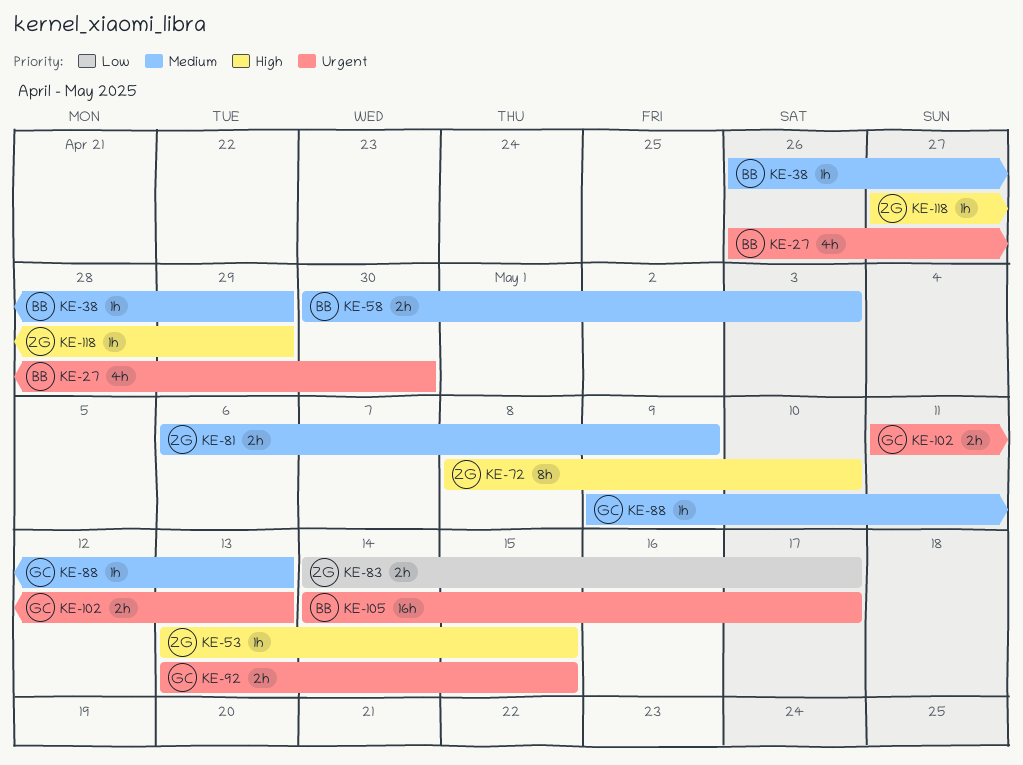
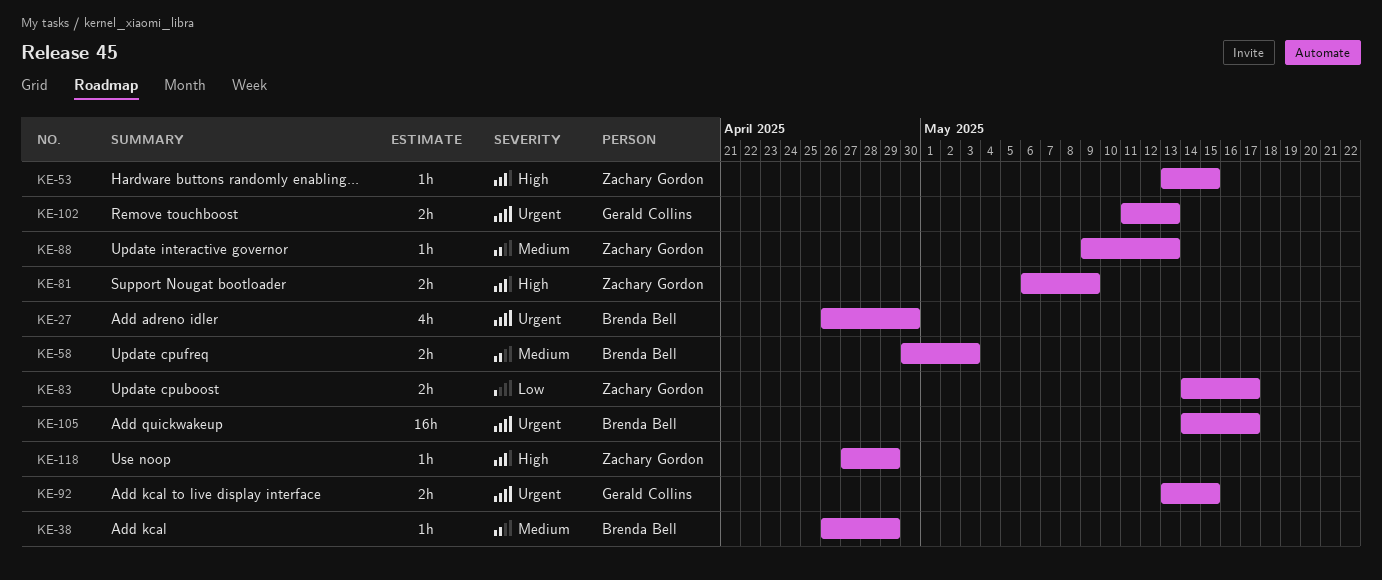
KE-72: present -> none
KE-81, priority: Medium -> High
KE-88, owner: Gerald Collins -> Zachary Gordon

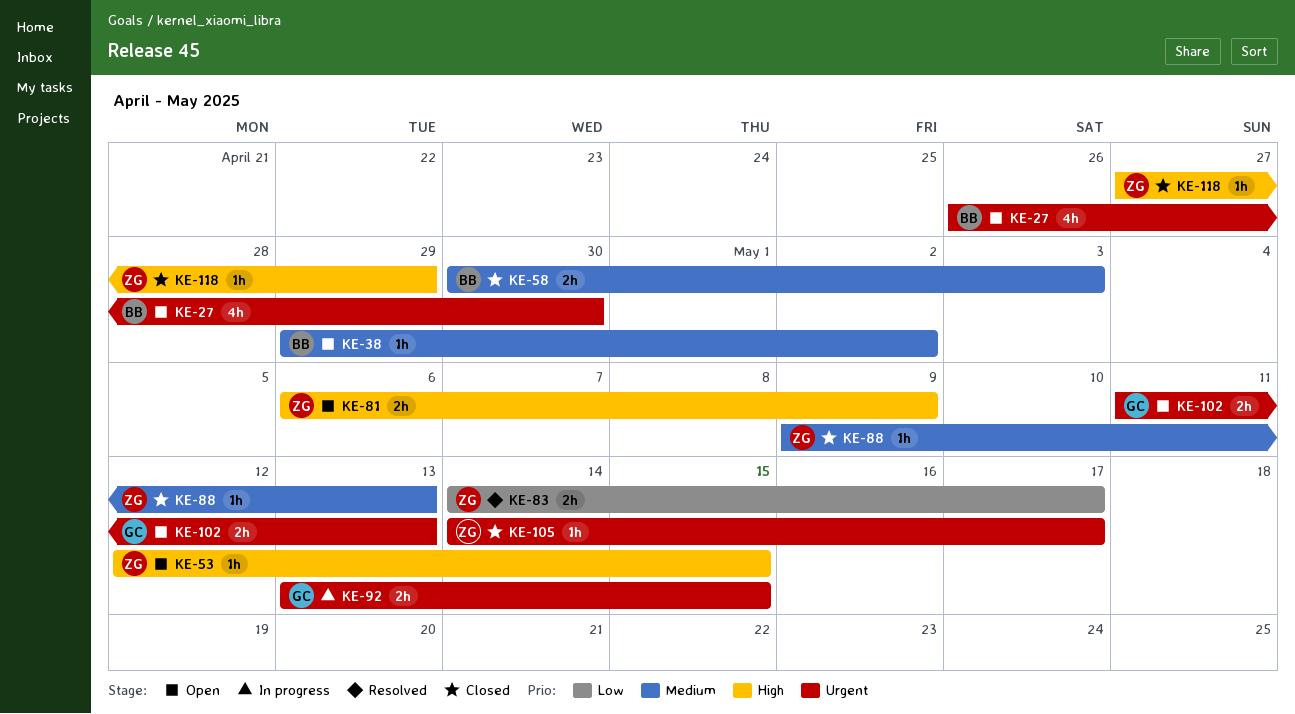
KE-38, start: Apr 26 -> Apr 29
KE-38, due: Apr 29 -> May 2
KE-53, start: May 13 -> May 12
KE-105, owner: Brenda Bell -> Zachary Gordon
KE-105, estimate: 16h -> 1h

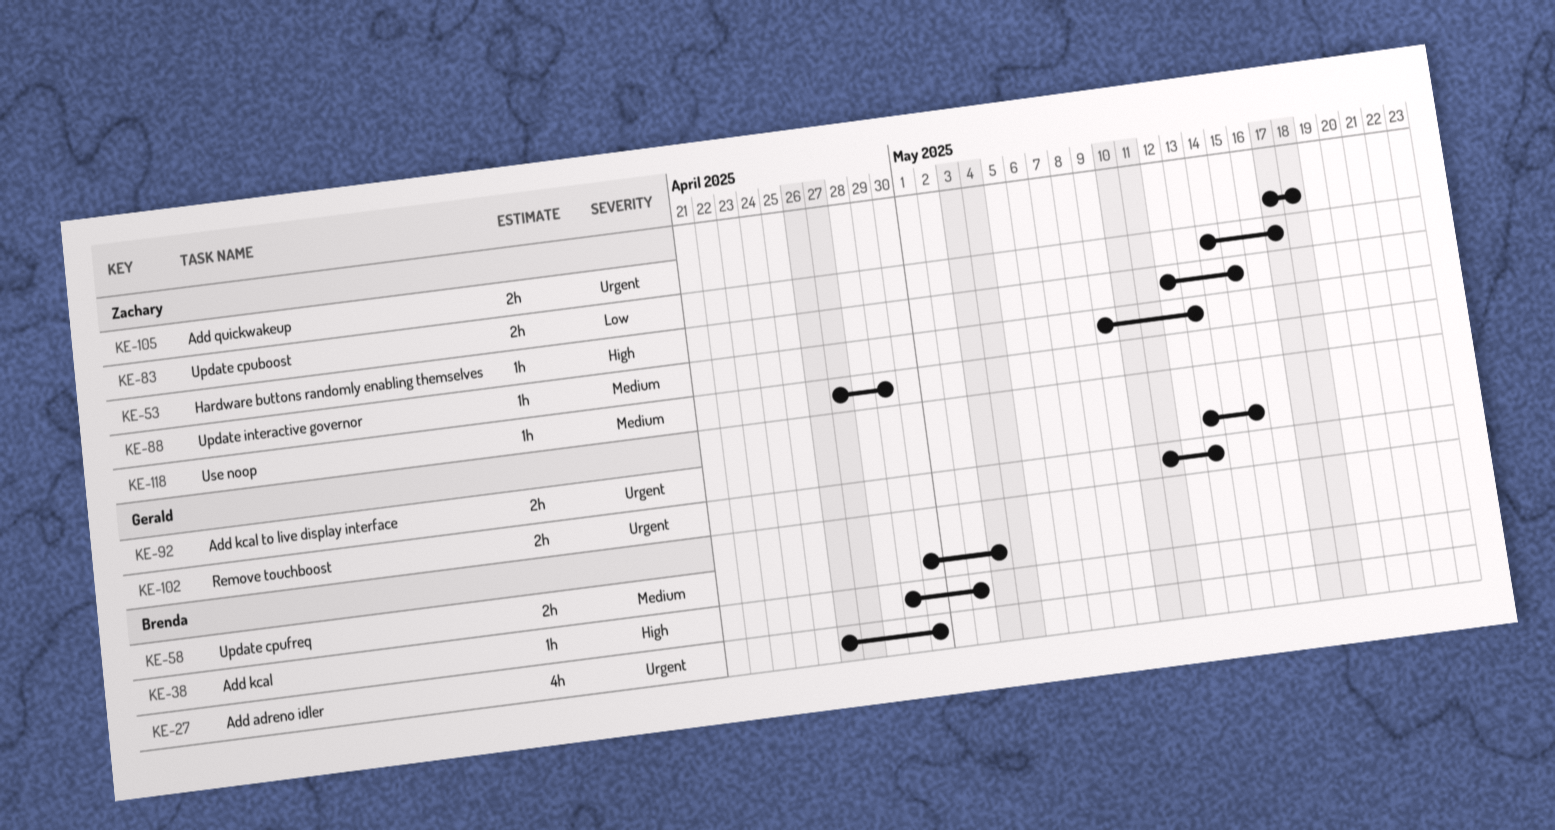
KE-38, priority: Medium -> High
KE-81: present -> none
KE-105, estimate: 1h -> 2h
KE-105, start: May 14 -> May 17
KE-105, due: May 17 -> May 18
KE-118, priority: High -> Medium

